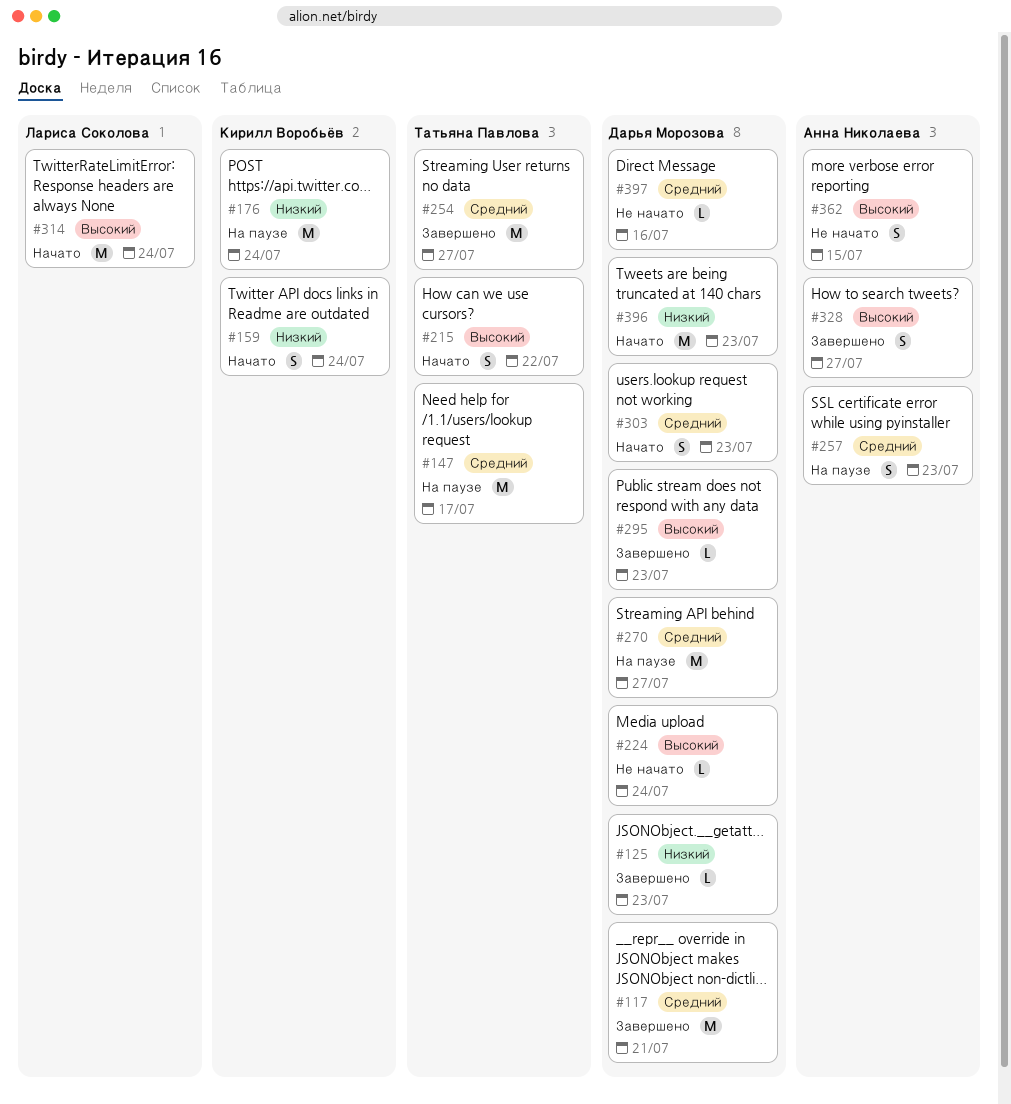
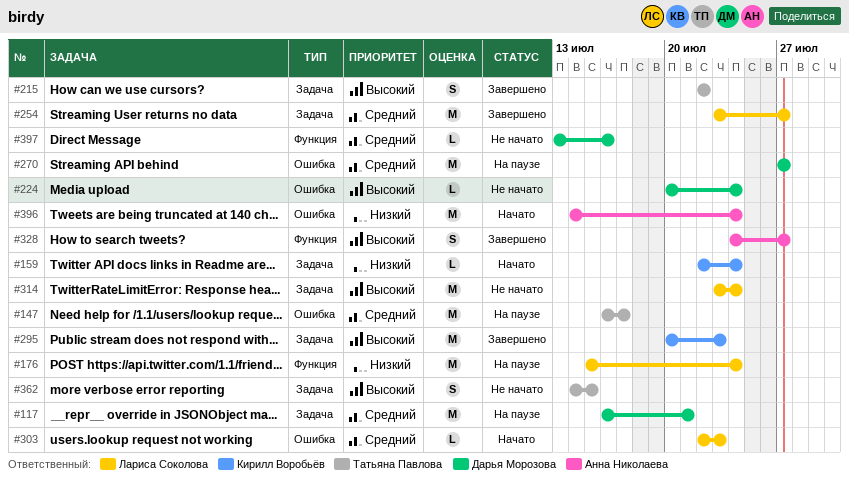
#117, status: Завершено -> На паузе
#125: present -> none
#159, estimate: S -> L
#176, owner: Кирилл Воробьёв -> Лариса Соколова
#215, status: Начато -> Завершено
#254, owner: Татьяна Павлова -> Лариса Соколова
#257: present -> none
#295, owner: Дарья Морозова -> Кирилл Воробьёв
#295, estimate: L -> M
#303, owner: Дарья Морозова -> Лариса Соколова
#303, estimate: S -> L
#314, status: Начато -> Не начато
#362, owner: Анна Николаева -> Татьяна Павлова
#396, owner: Дарья Морозова -> Анна Николаева
#396, due: Jul 23 -> Jul 24

